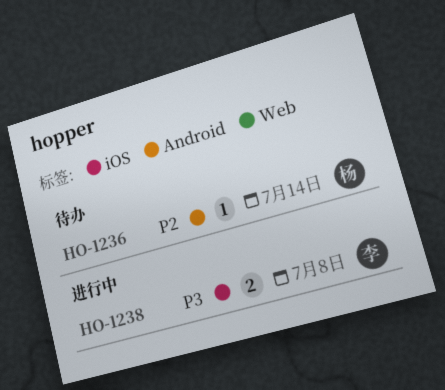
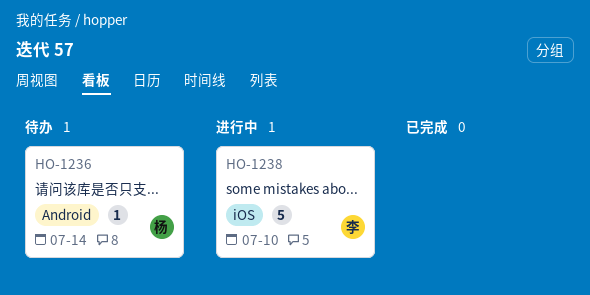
HO-1238, estimate: 2 -> 5
HO-1238, due: Jul 8 -> Jul 10

